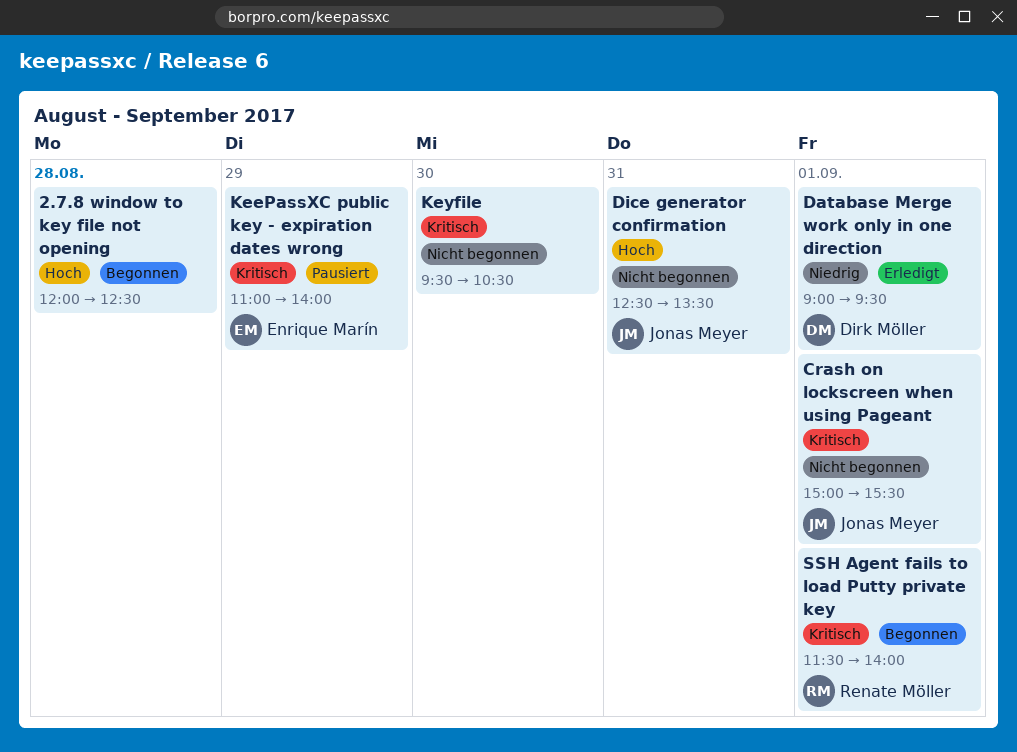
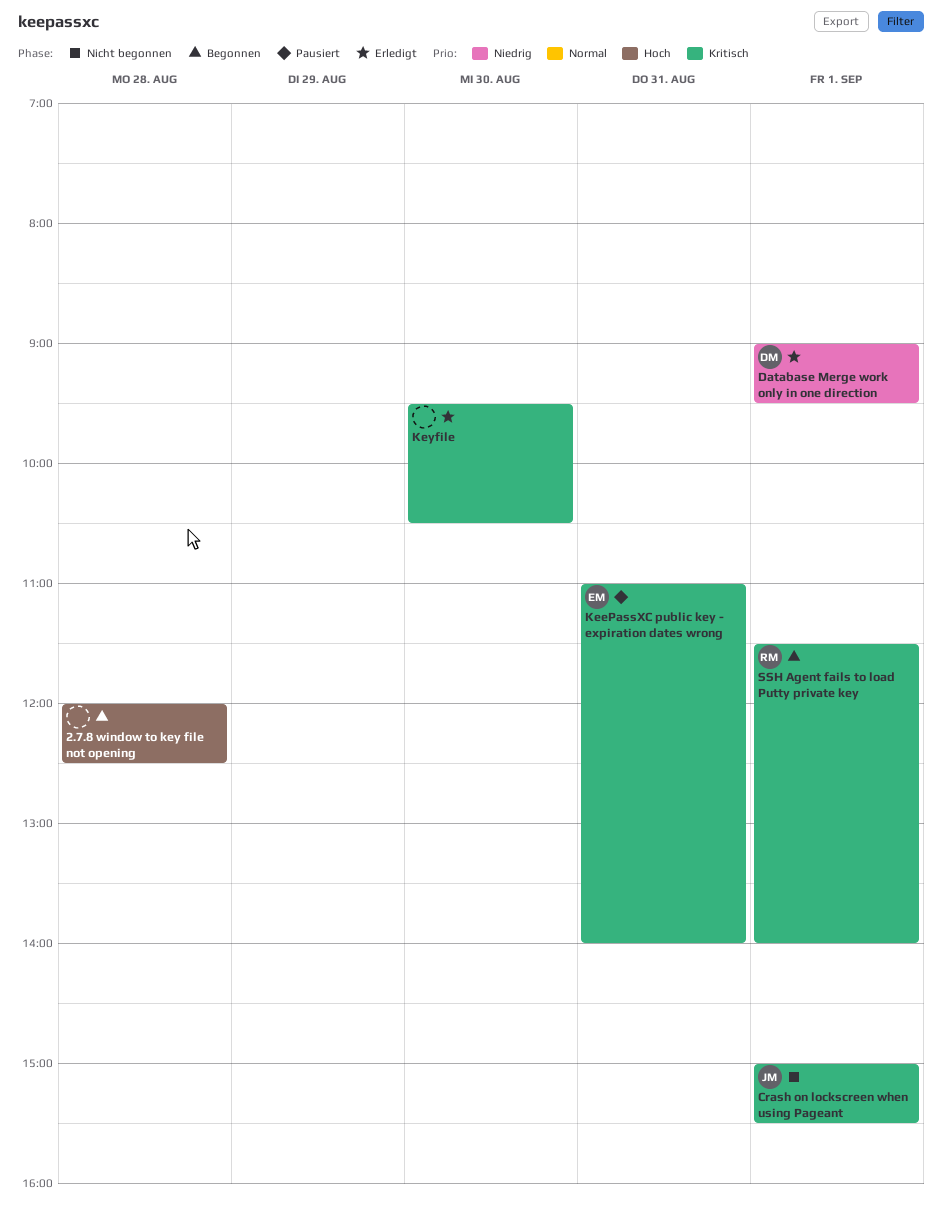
Dice generator confirmation: present -> none
KeePassXC public key - expiration dates wrong, day: Aug 29 -> Aug 31
Keyfile, status: Nicht begonnen -> Erledigt

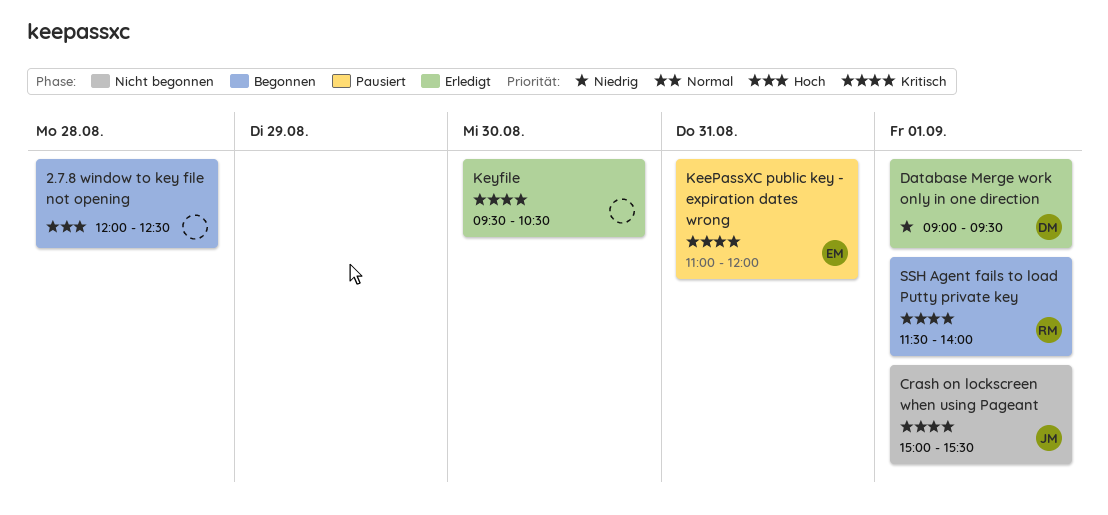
KeePassXC public key - expiration dates wrong, ends: 14:00 -> 12:00

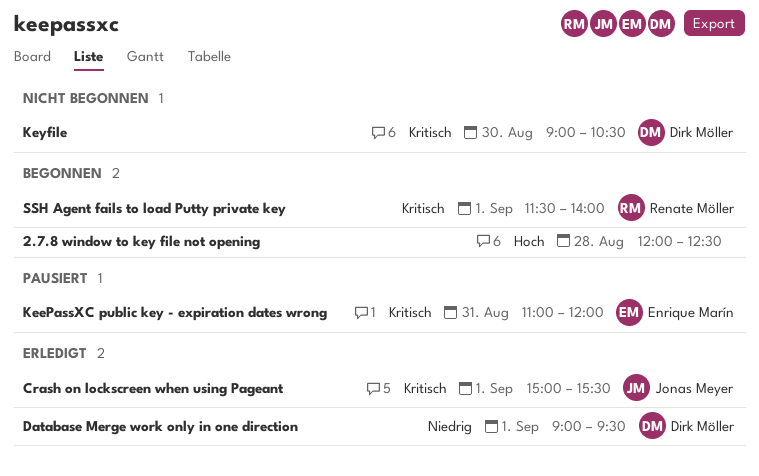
Crash on lockscreen when using Pageant, status: Nicht begonnen -> Erledigt
Keyfile, status: Erledigt -> Nicht begonnen
Keyfile, owner: none -> Dirk Möller
Keyfile, begins: 09:30 -> 09:00

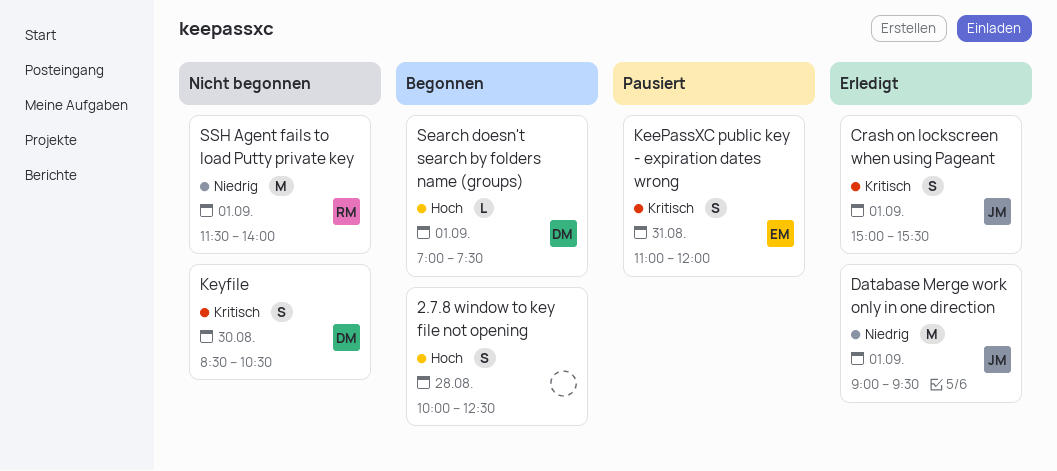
2.7.8 window to key file not opening, begins: 12:00 -> 10:00
Database Merge work only in one direction, owner: Dirk Möller -> Jonas Meyer
Keyfile, begins: 09:00 -> 08:30
Search doesn't search by folders name (groups): none -> present
SSH Agent fails to load Putty private key, status: Begonnen -> Nicht begonnen
SSH Agent fails to load Putty private key, priority: Kritisch -> Niedrig

